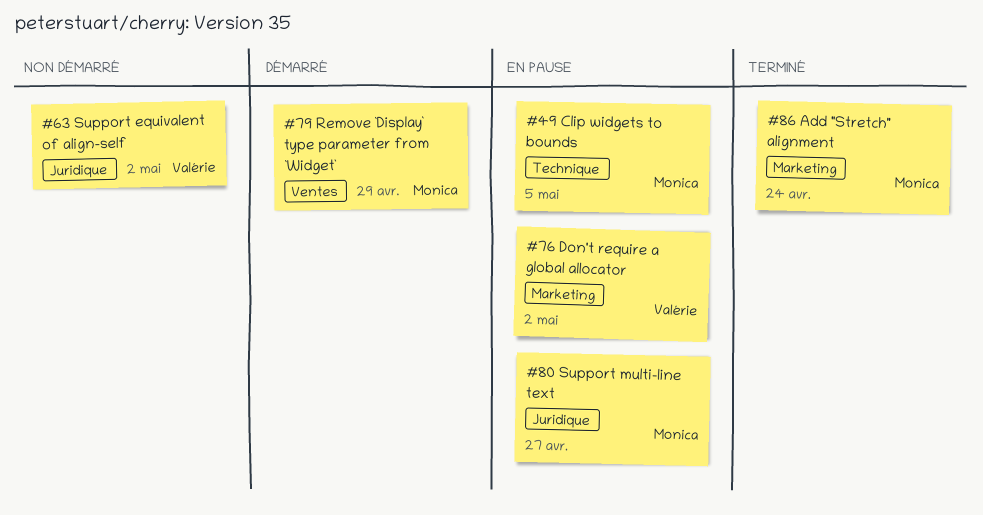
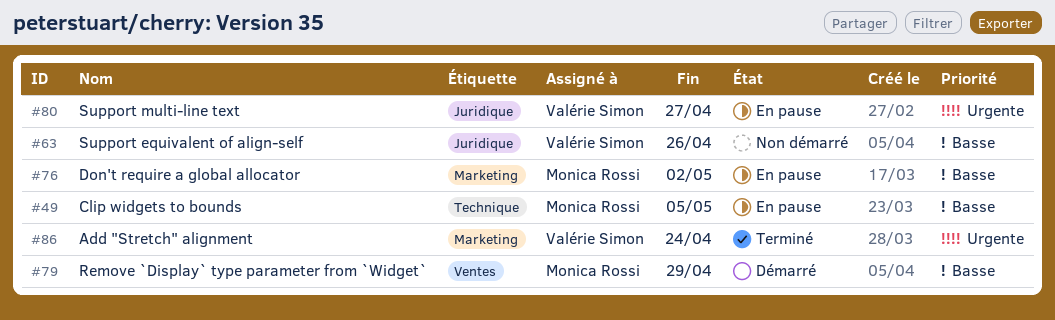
#63, due: May 2 -> Apr 26
#76, owner: Valérie Simon -> Monica Rossi
#80, owner: Monica Rossi -> Valérie Simon
#86, owner: Monica Rossi -> Valérie Simon

